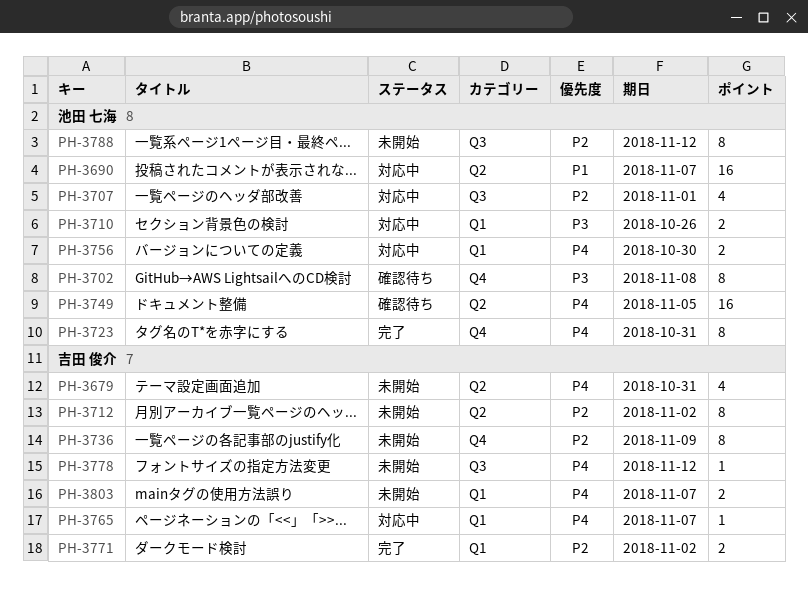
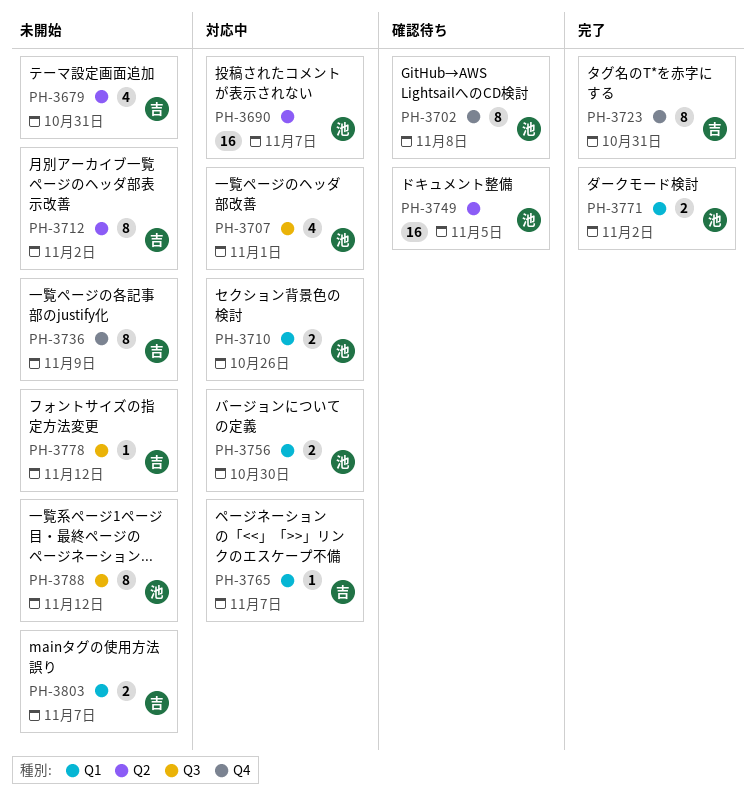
PH-3723, owner: 池田 七海 -> 吉田 俊介
PH-3771, owner: 吉田 俊介 -> 池田 七海

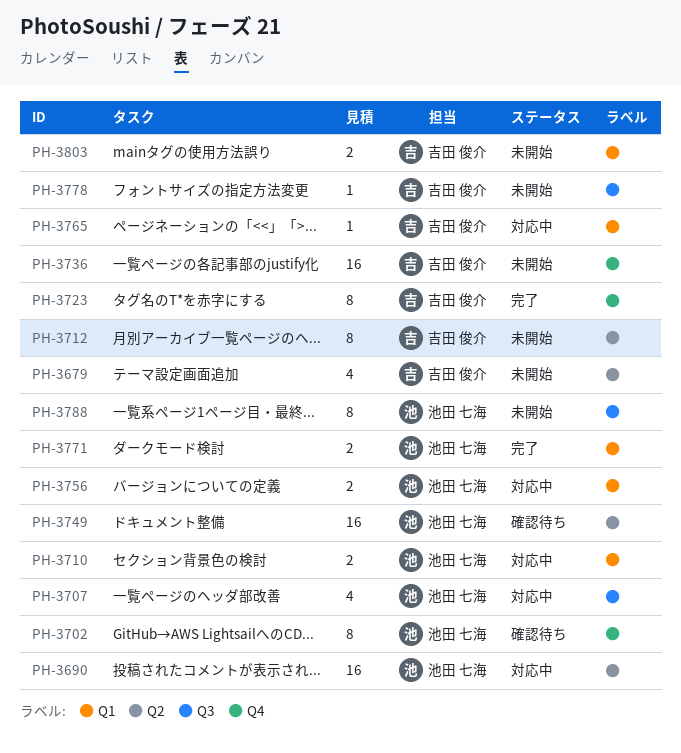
PH-3736, estimate: 8 -> 16

